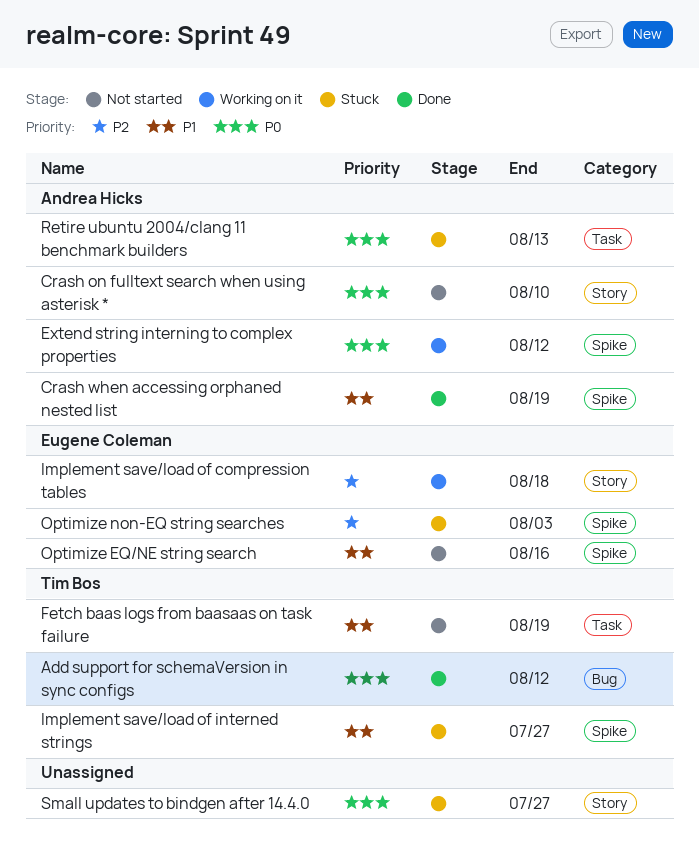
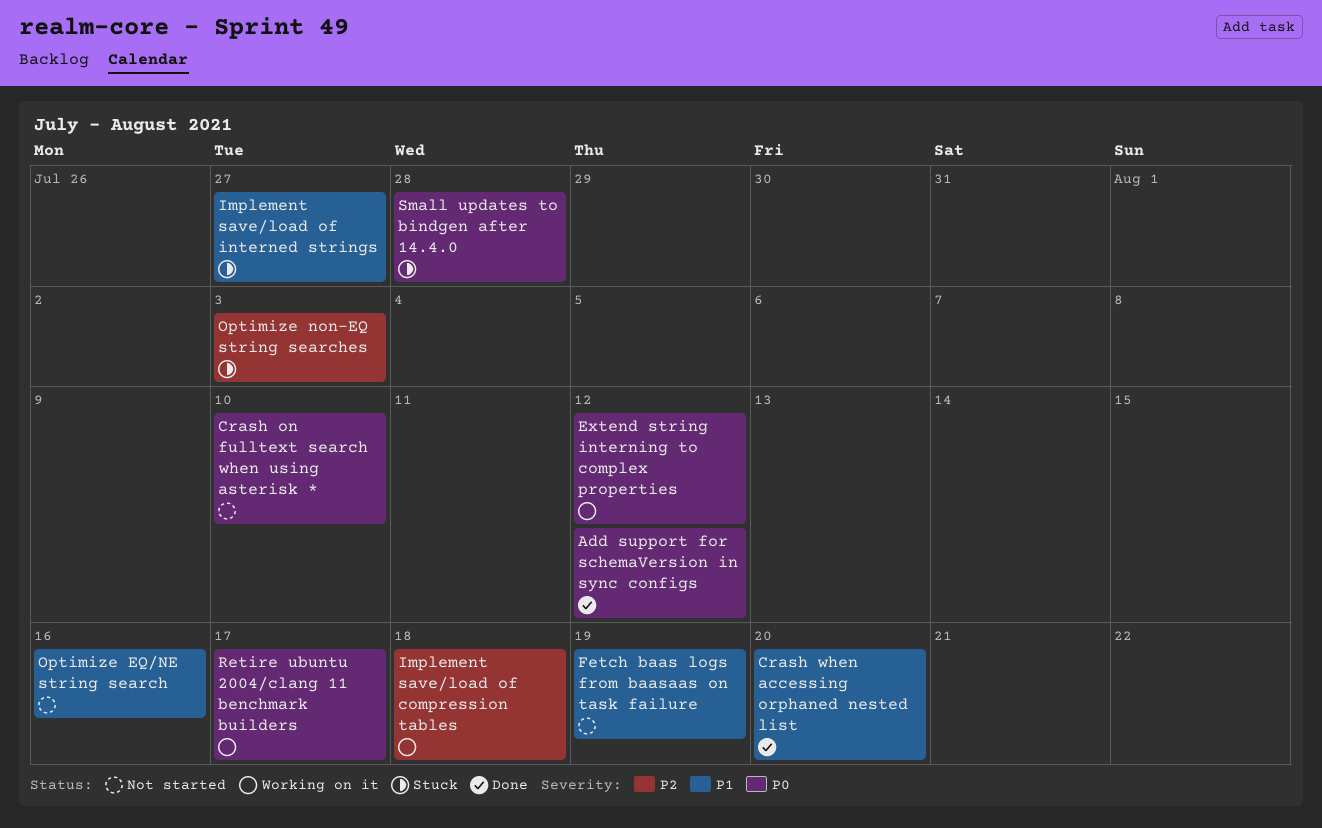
Crash when accessing orphaned nested list, due: Aug 19 -> Aug 20
Retire ubuntu 2004/clang 11 benchmark builders, status: Stuck -> Working on it
Retire ubuntu 2004/clang 11 benchmark builders, due: Aug 13 -> Aug 17
Small updates to bindgen after 14.4.0, due: Jul 27 -> Jul 28

